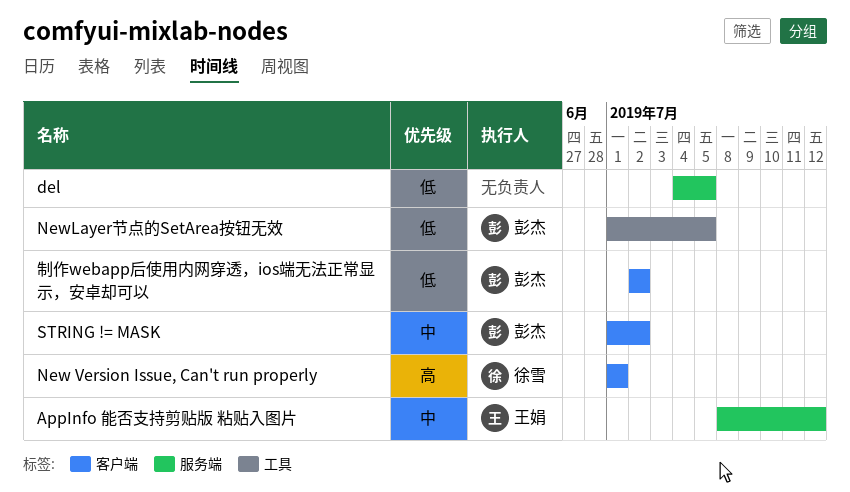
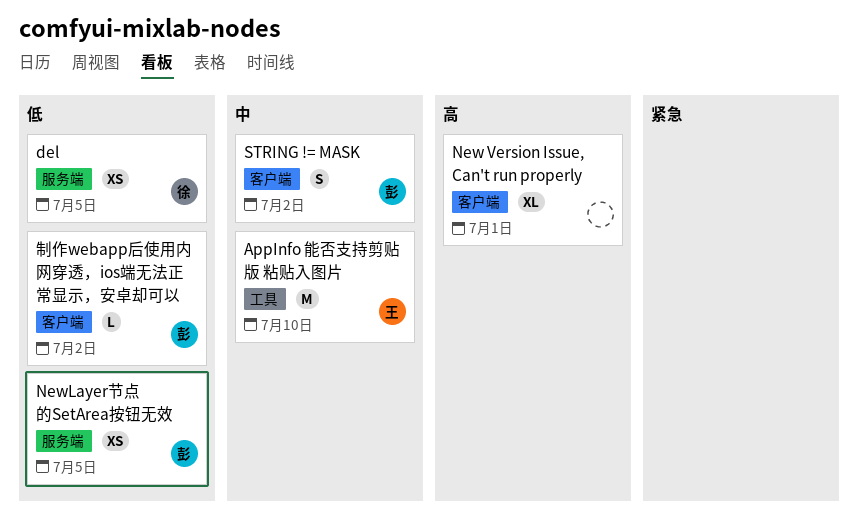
AppInfo 能否支持剪贴版 粘贴入图片, label: 服务端 -> 工具
AppInfo 能否支持剪贴版 粘贴入图片, due: Jul 12 -> Jul 10
del, owner: none -> 徐雪
New Version Issue, Can't run properly, owner: 徐雪 -> none
NewLayer节点的SetArea按钮无效, label: 工具 -> 服务端

